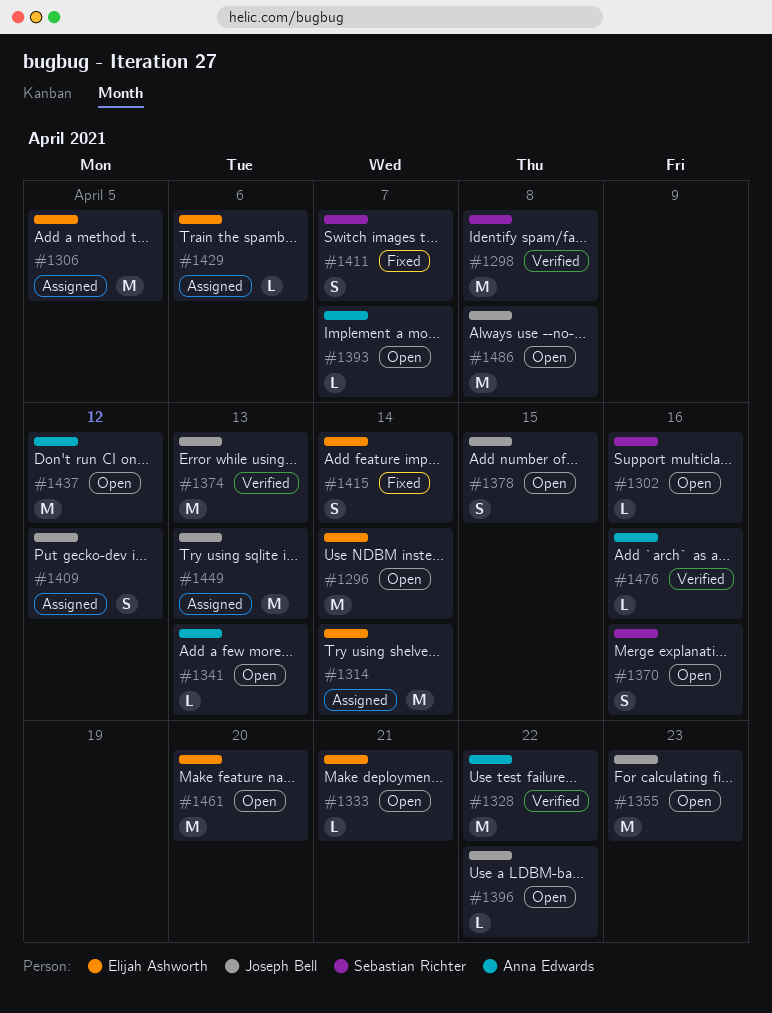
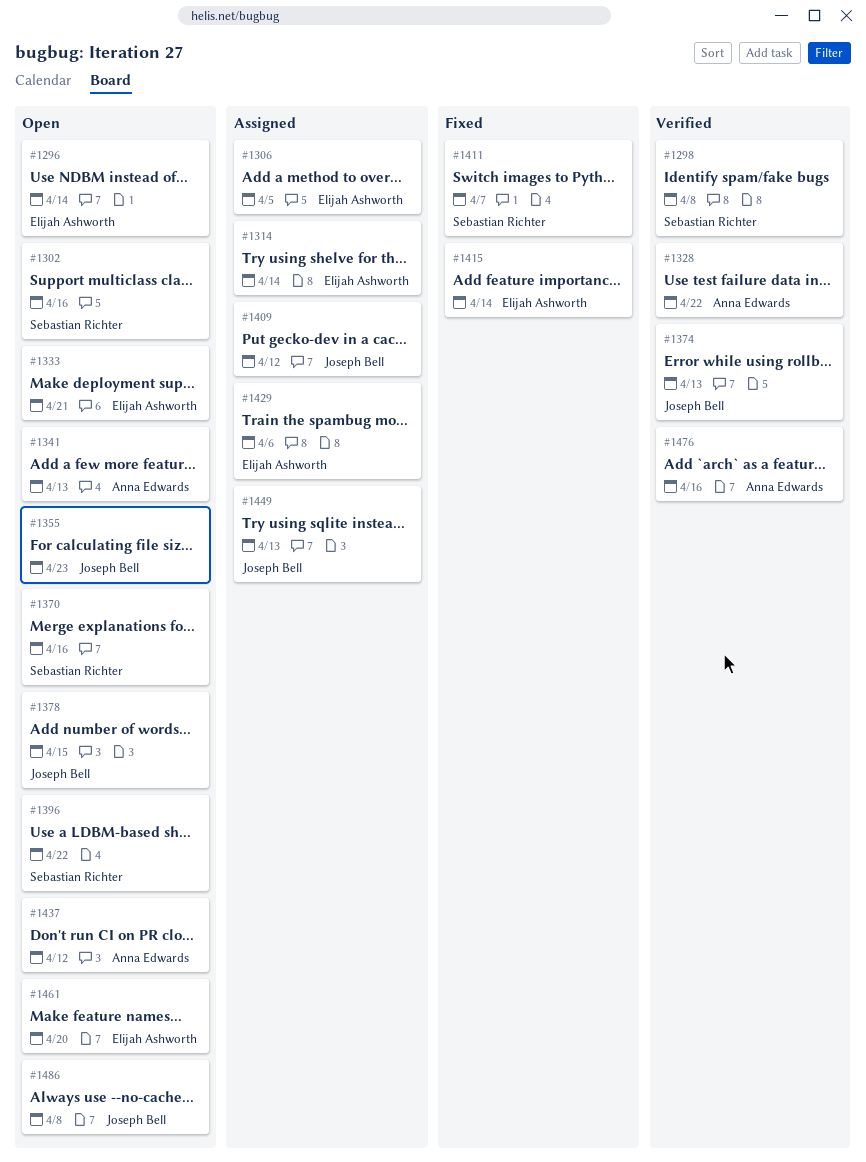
#1393: present -> none
#1396, owner: Joseph Bell -> Sebastian Richter

